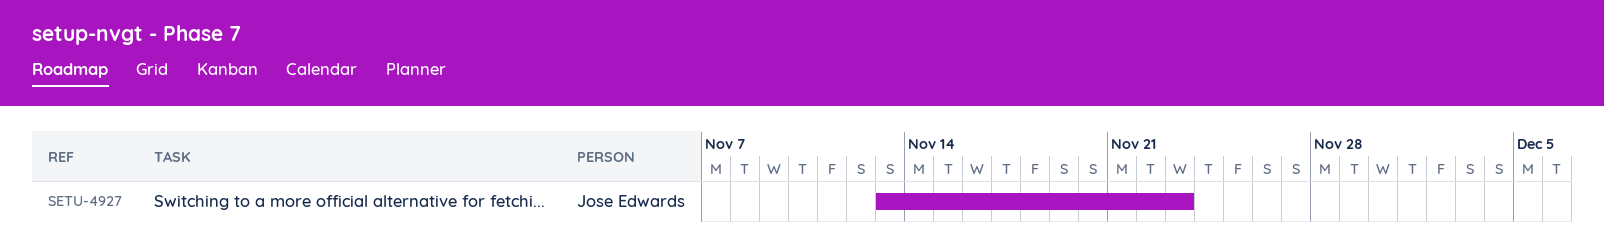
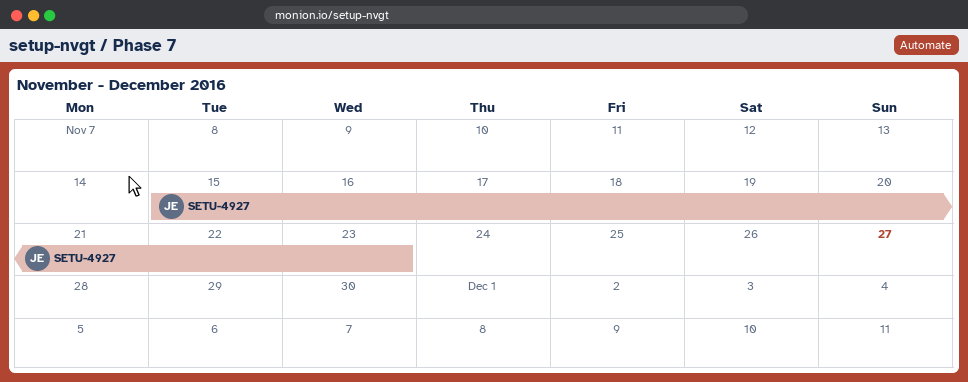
SETU-4927, start: Nov 13 -> Nov 15

